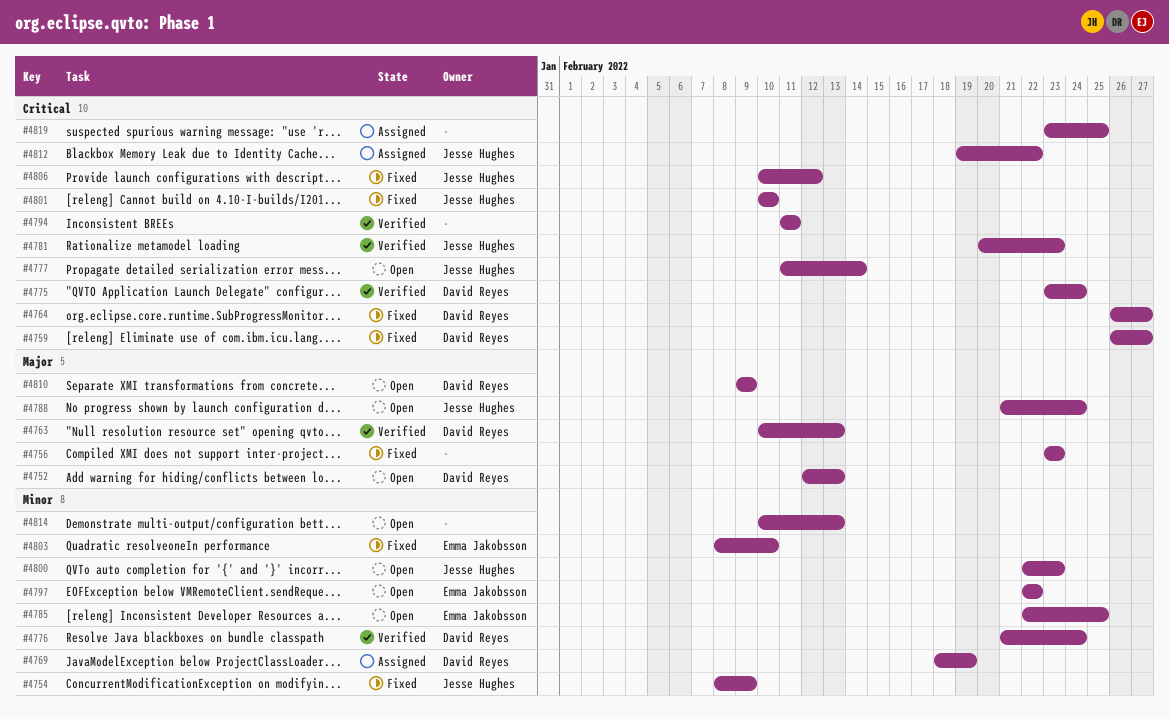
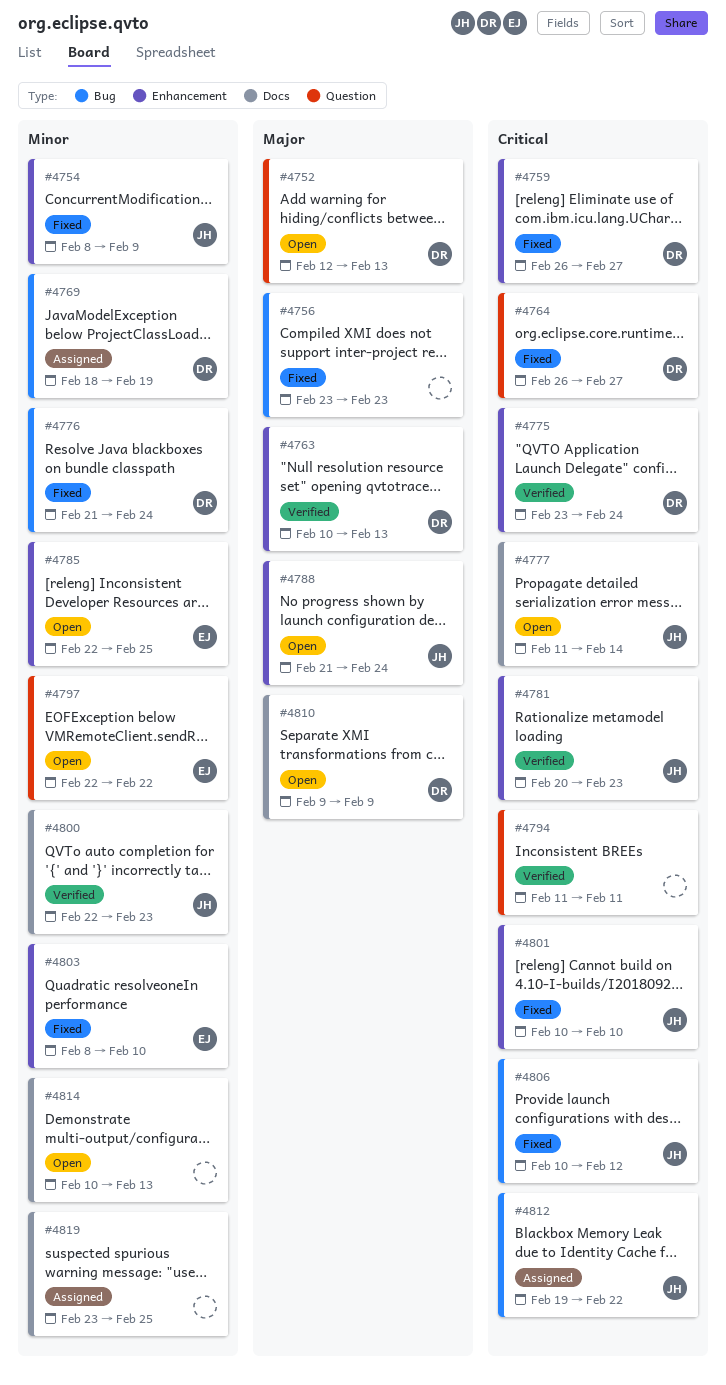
#4776, status: Verified -> Fixed
#4800, status: Open -> Verified
#4819, priority: Critical -> Minor

